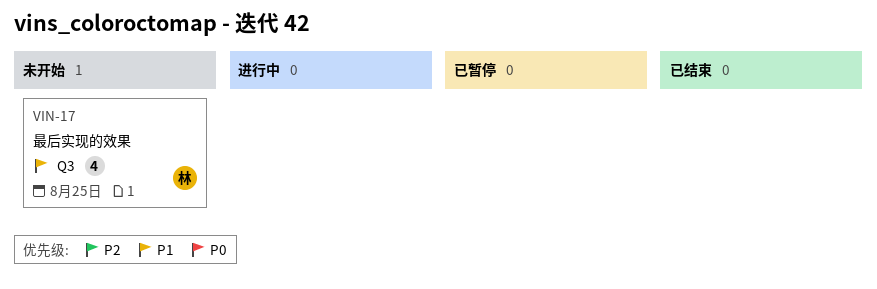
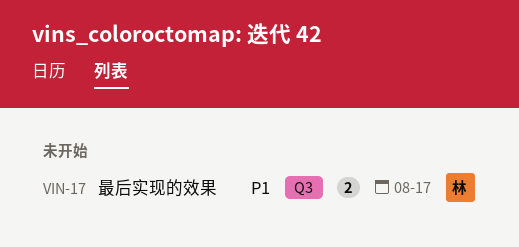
VIN-17, estimate: 4 -> 2
VIN-17, due: Aug 25 -> Aug 17

